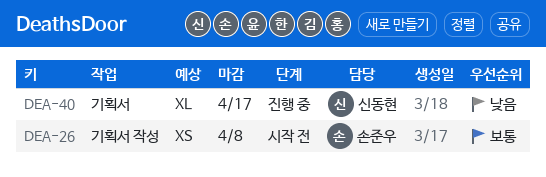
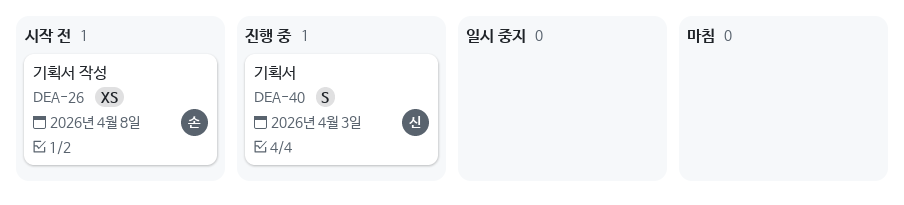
DEA-40, estimate: XL -> S
DEA-40, due: Apr 17 -> Apr 3

